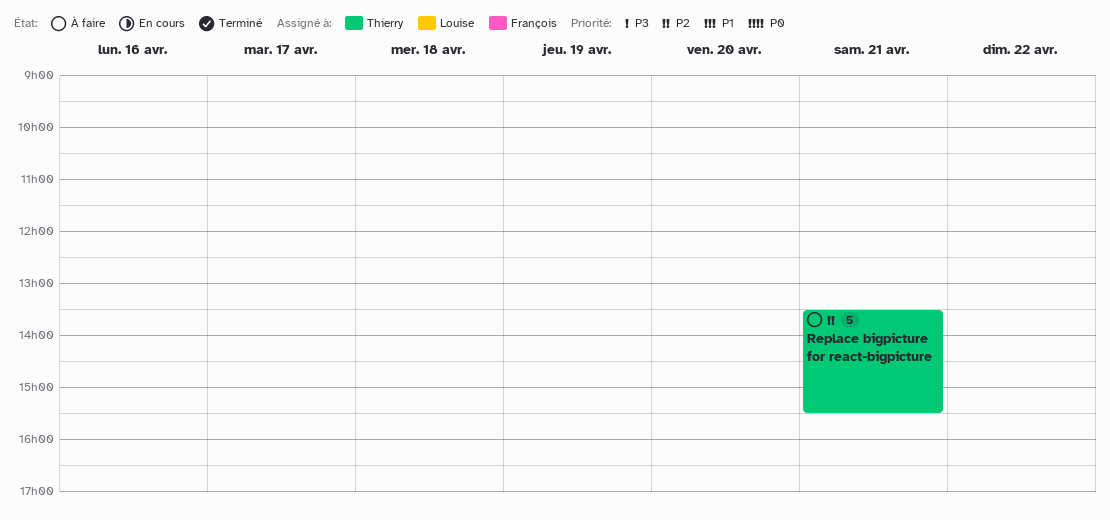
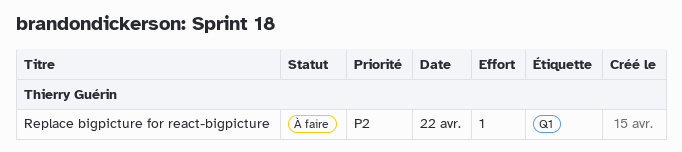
Replace bigpicture for react-bigpicture, estimate: 5 -> 1
Replace bigpicture for react-bigpicture, day: Apr 21 -> Apr 22

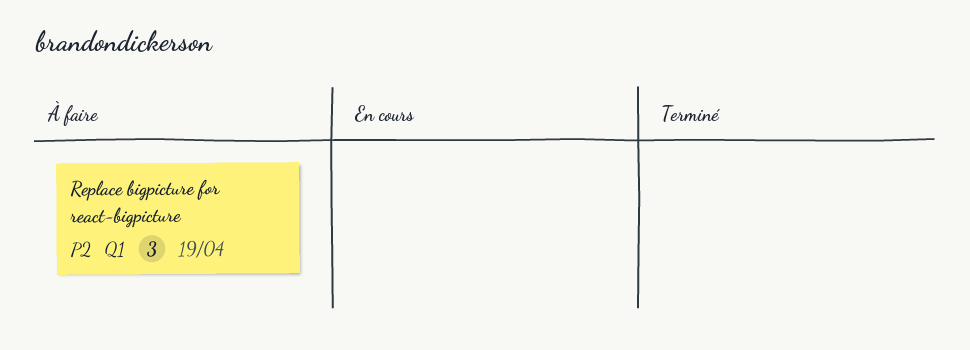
Replace bigpicture for react-bigpicture, estimate: 1 -> 3
Replace bigpicture for react-bigpicture, day: Apr 22 -> Apr 19

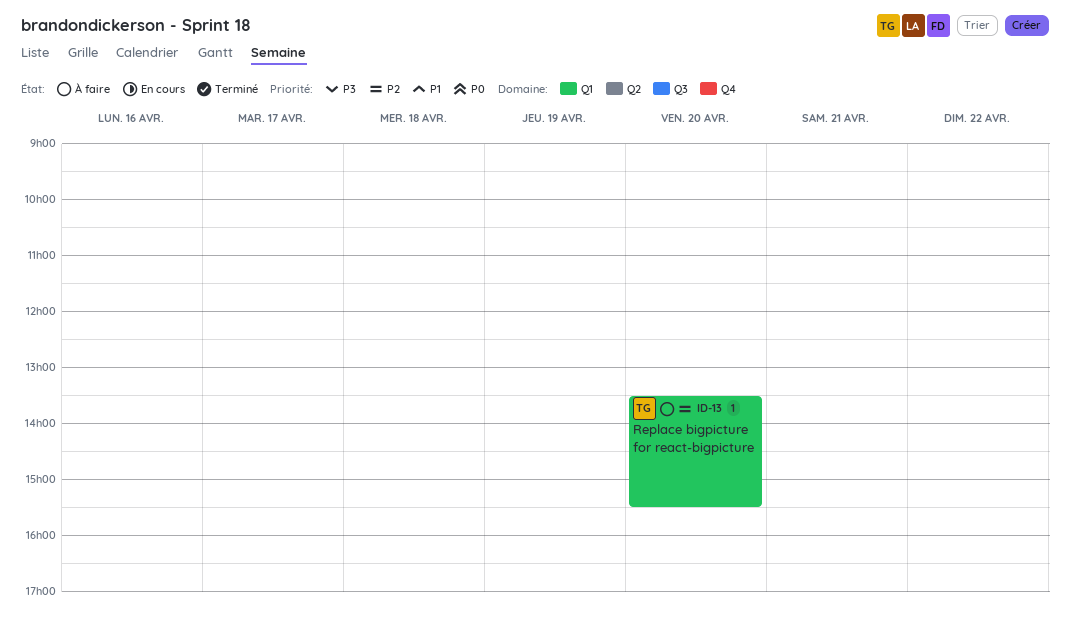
Replace bigpicture for react-bigpicture, estimate: 3 -> 1
Replace bigpicture for react-bigpicture, day: Apr 19 -> Apr 20

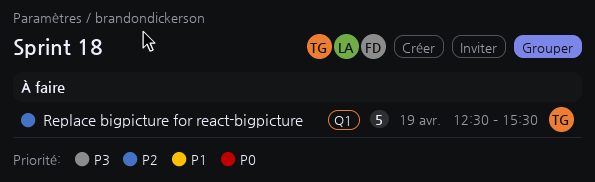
Replace bigpicture for react-bigpicture, estimate: 1 -> 5
Replace bigpicture for react-bigpicture, day: Apr 20 -> Apr 19
Replace bigpicture for react-bigpicture, begins: 13:30 -> 12:30

